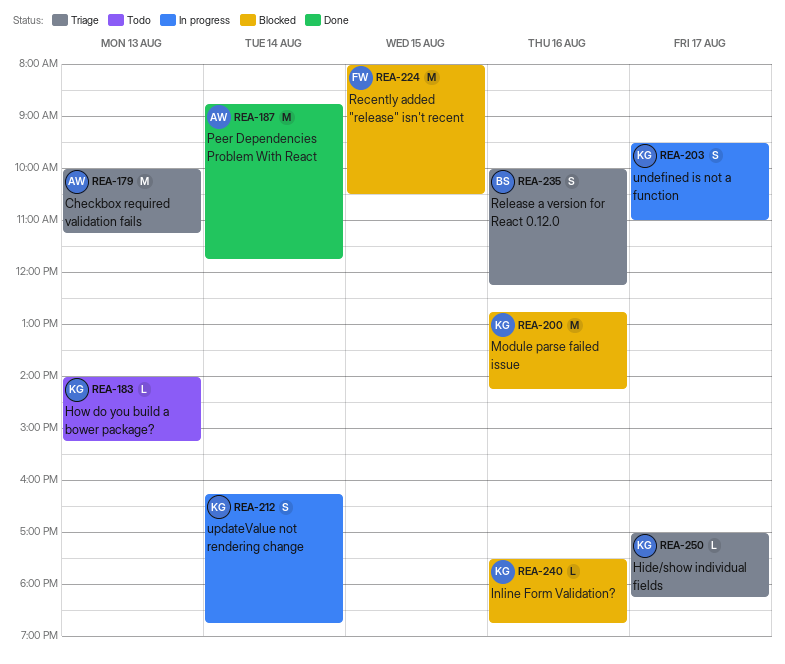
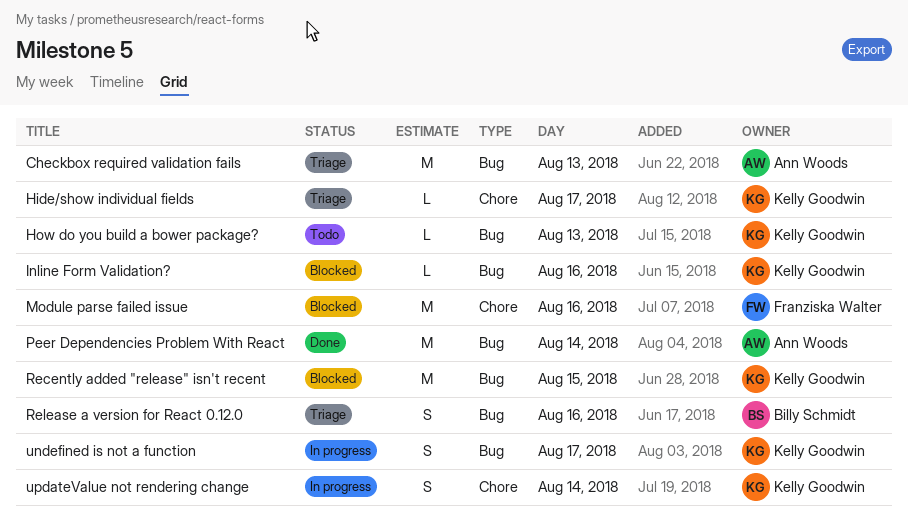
Module parse failed issue, owner: Kelly Goodwin -> Franziska Walter
Recently added "release" isn't recent, owner: Franziska Walter -> Kelly Goodwin

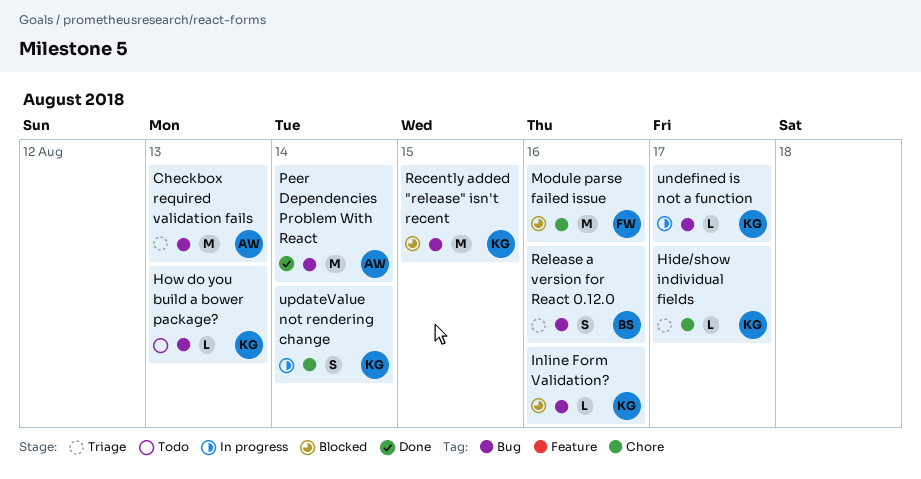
undefined is not a function, estimate: S -> L

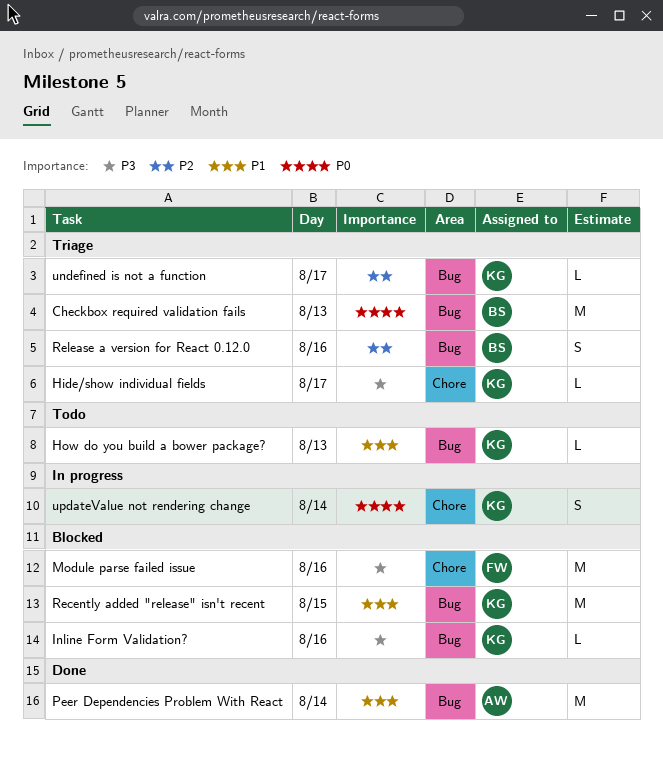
Checkbox required validation fails, owner: AW -> BS
undefined is not a function, status: In progress -> Triage

